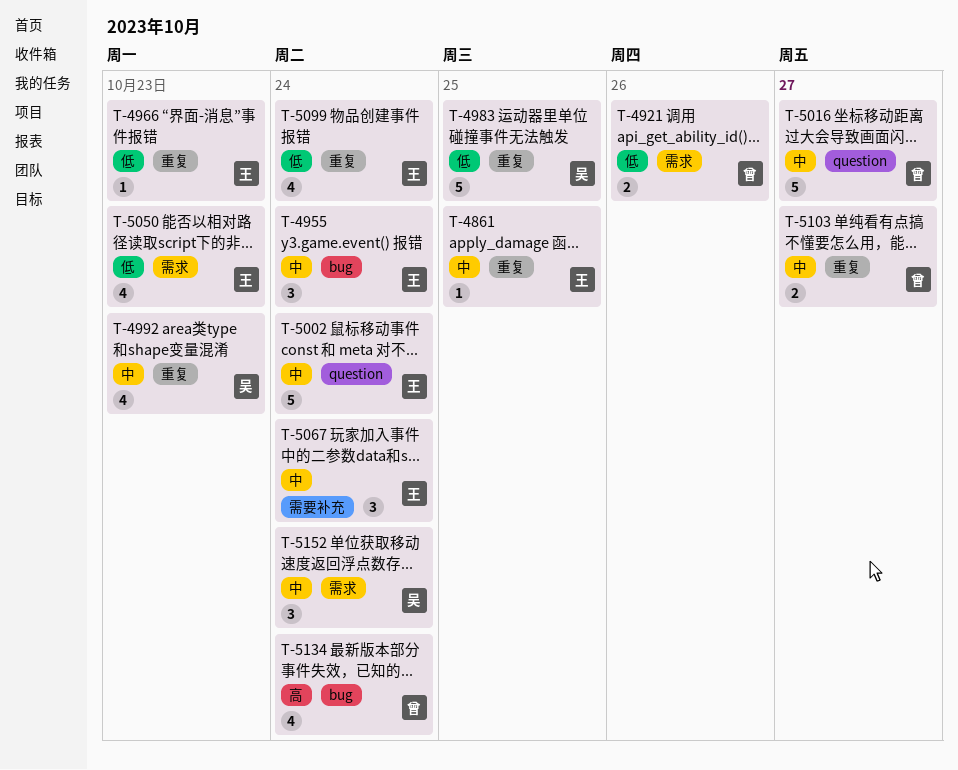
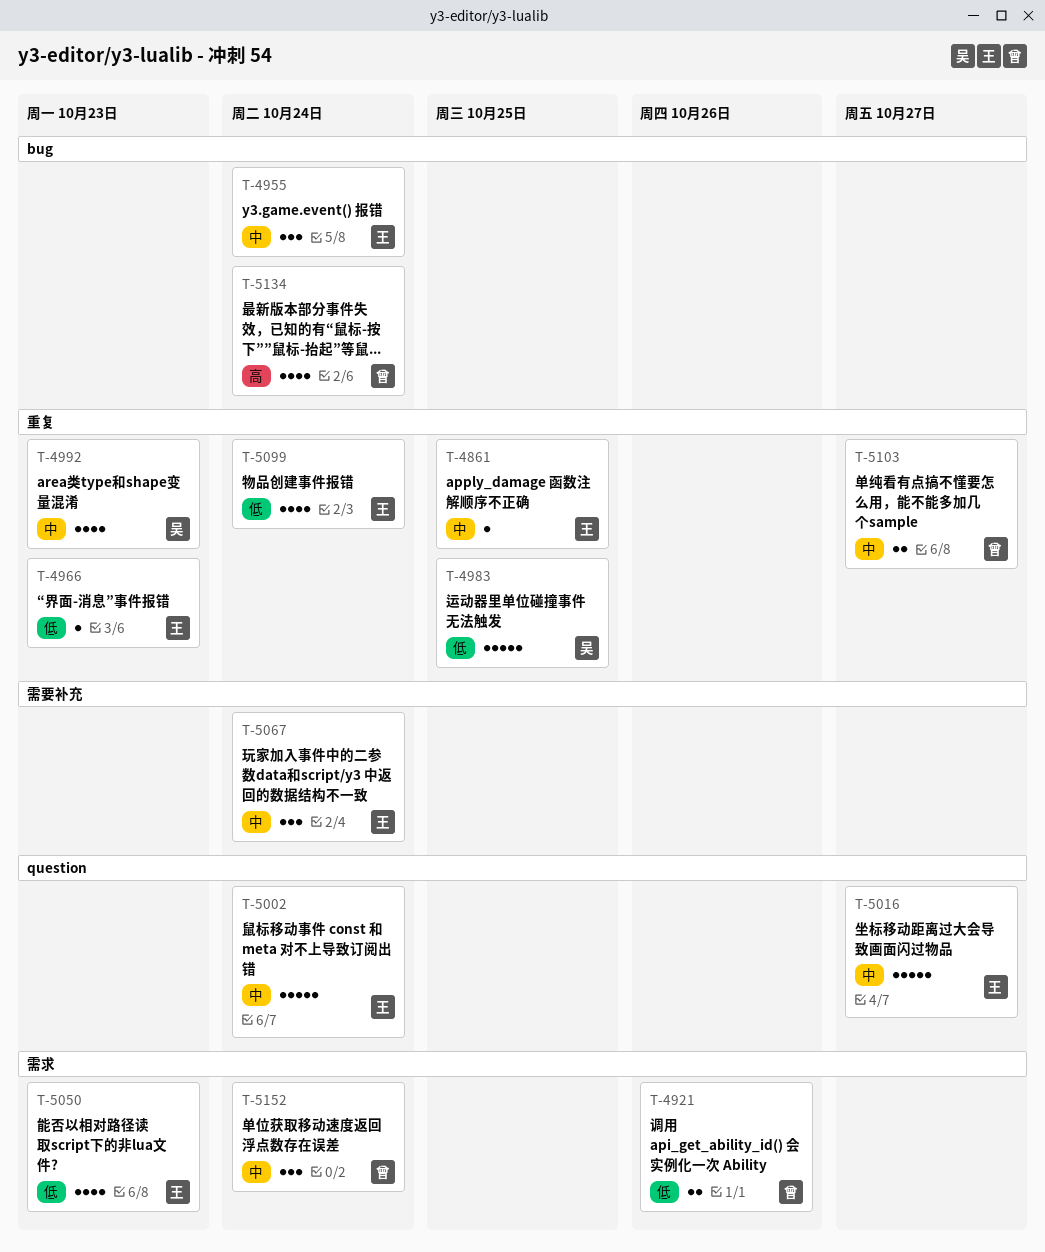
T-5016, owner: 曾 -> 王
T-5152, owner: 吴 -> 曾

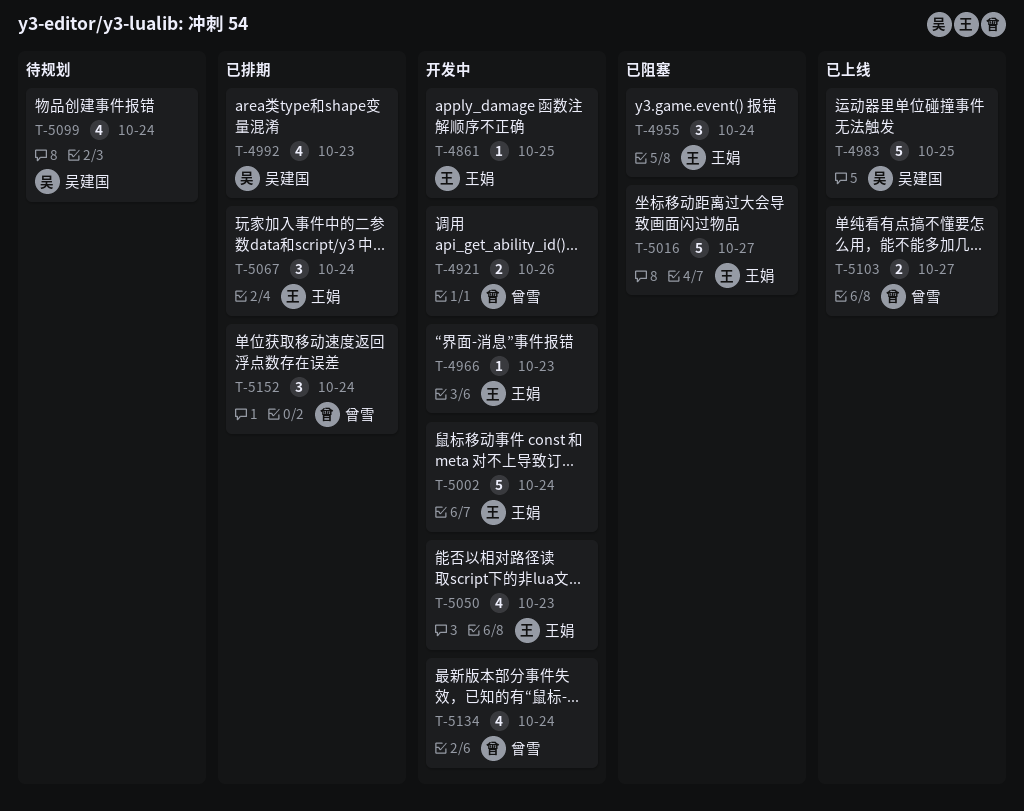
T-5099, owner: 王娟 -> 吴建国

